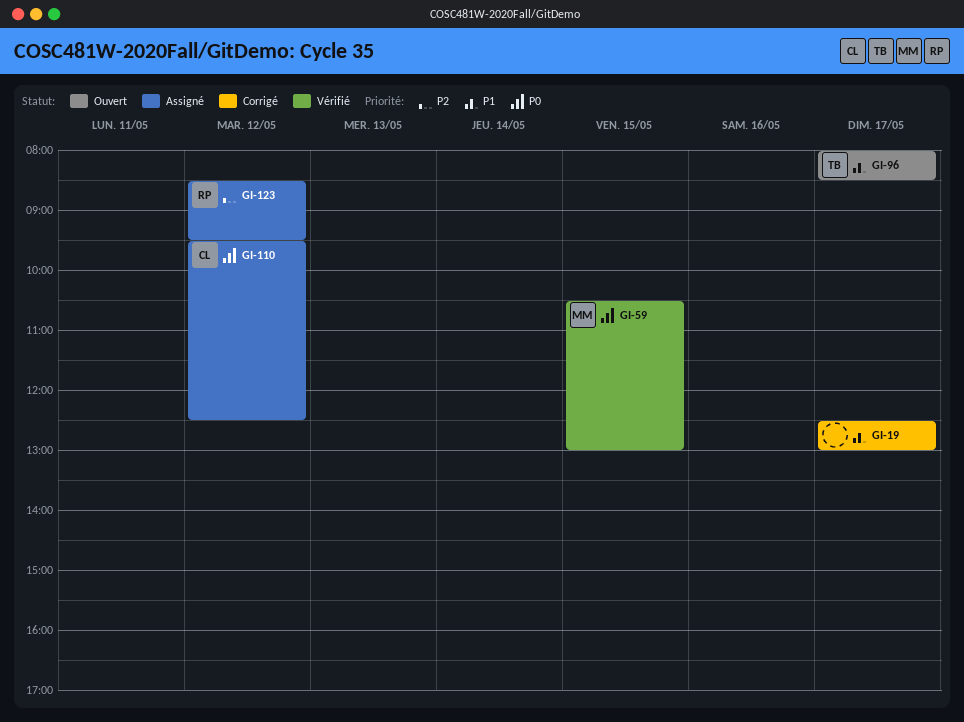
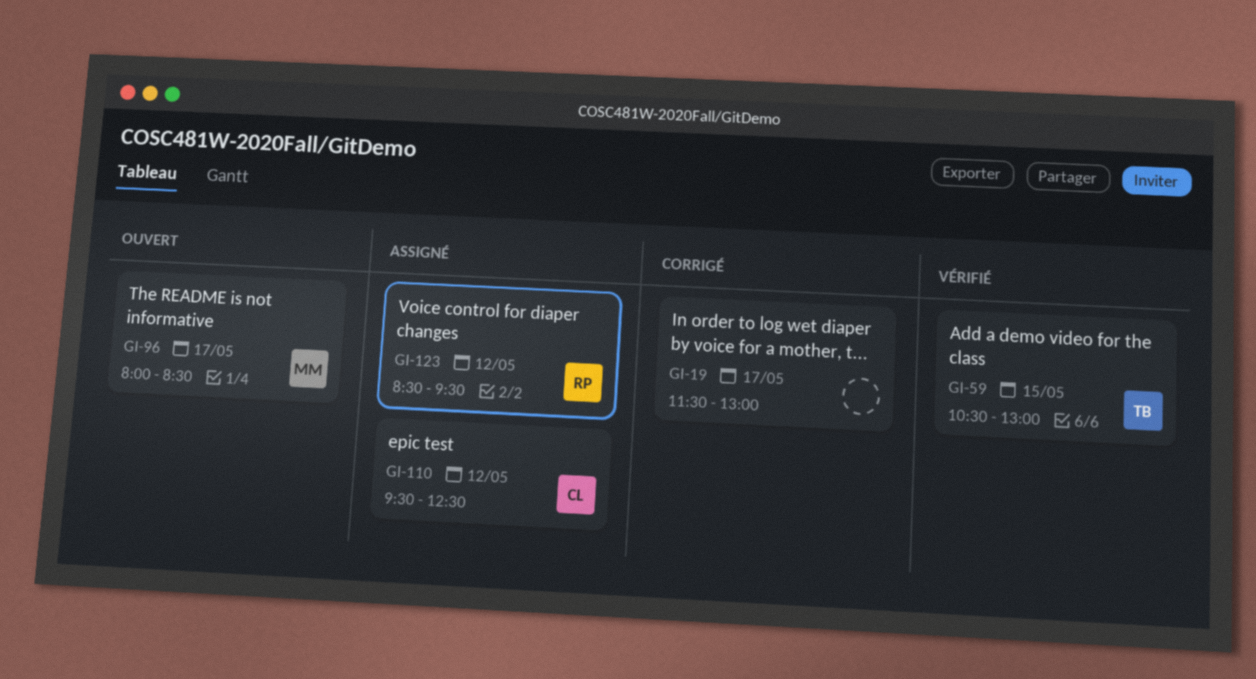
GI-19, begins: 12:30 -> 11:30
GI-59, owner: MM -> TB
GI-96, owner: TB -> MM

